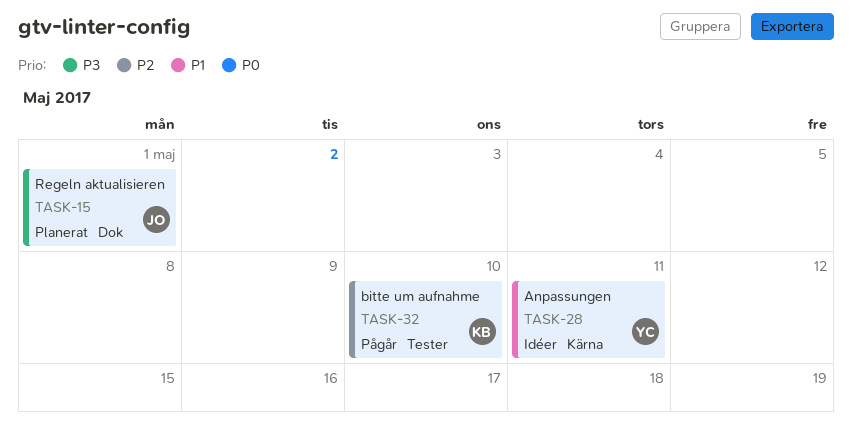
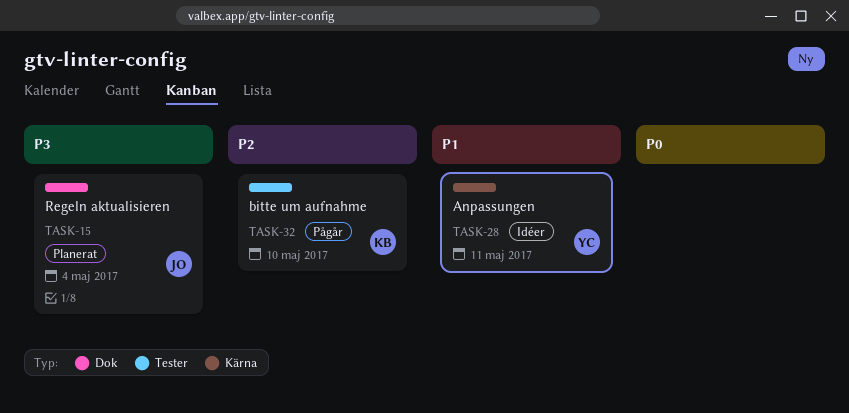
TASK-15, due: May 1 -> May 4

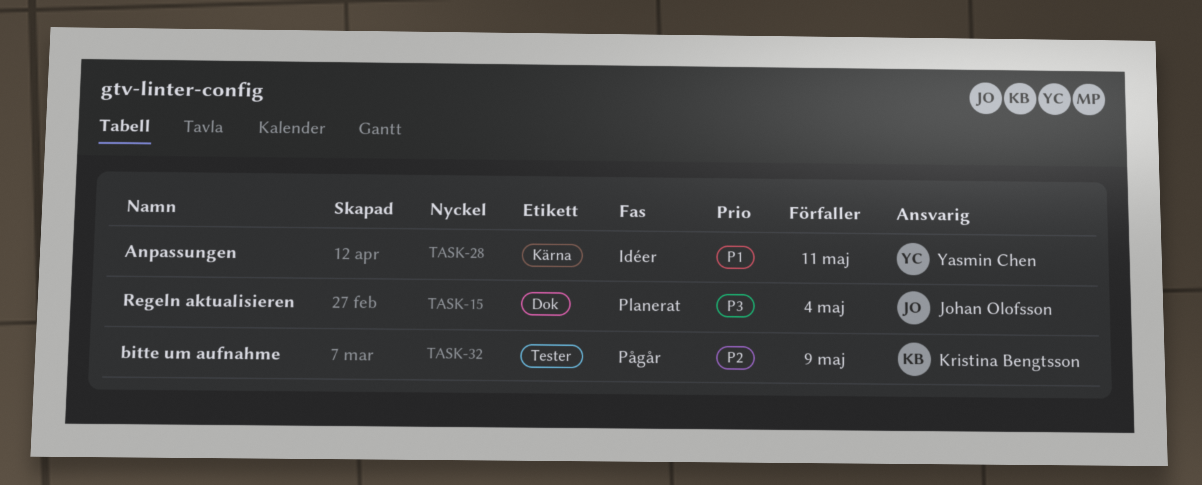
TASK-32, due: May 10 -> May 9

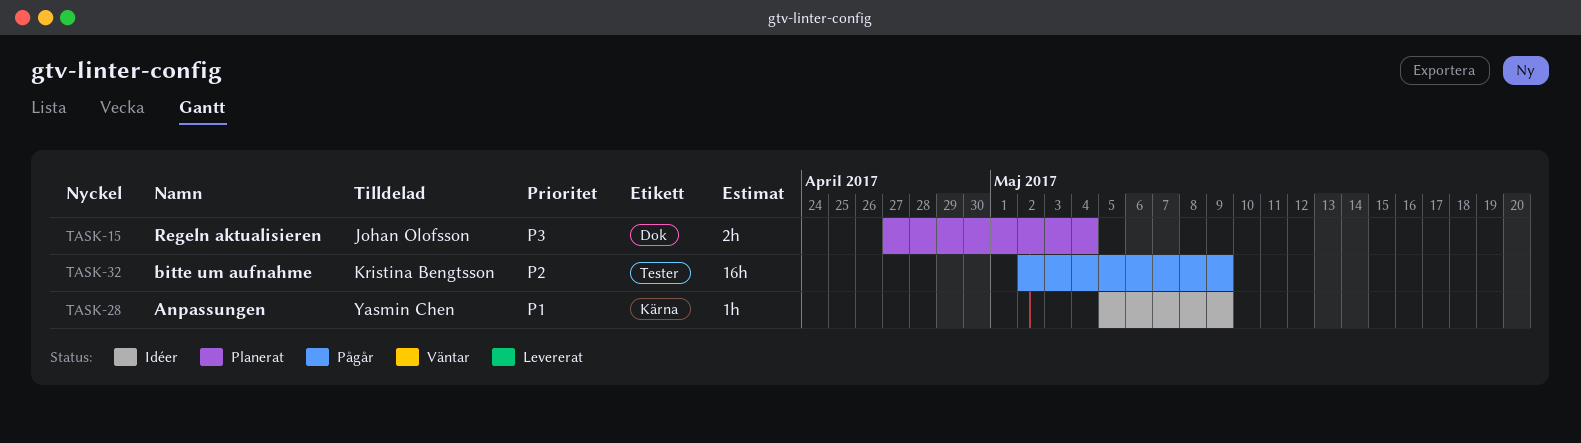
TASK-28, due: May 11 -> May 9

